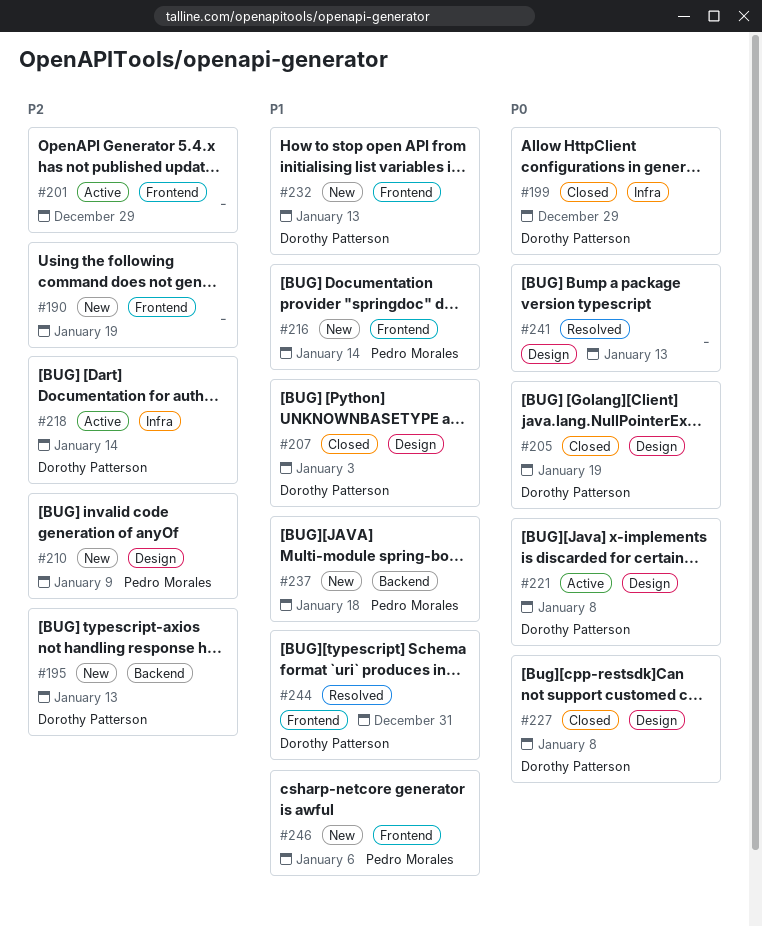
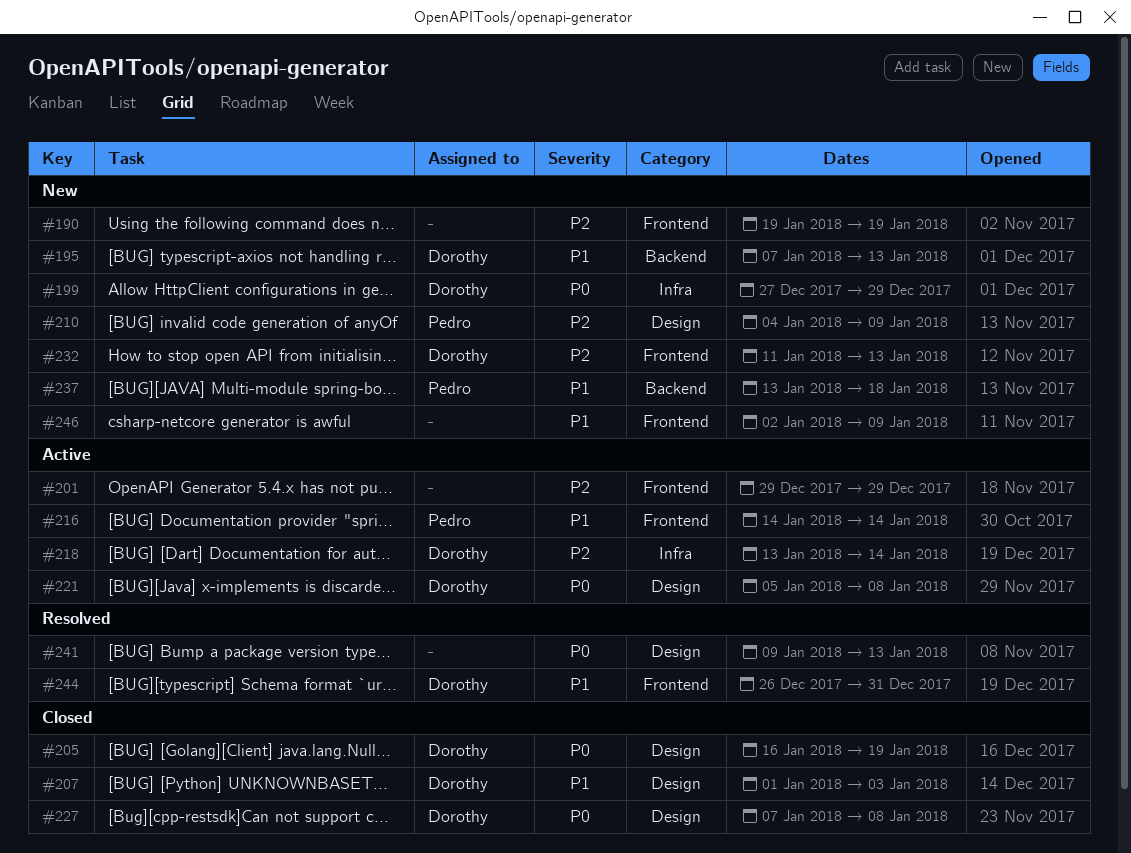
#195, priority: P2 -> P1
#199, status: Closed -> New
#216, status: New -> Active
#232, priority: P1 -> P2
#246, owner: Pedro Morales -> none
#246, due: Jan 6 -> Jan 9

